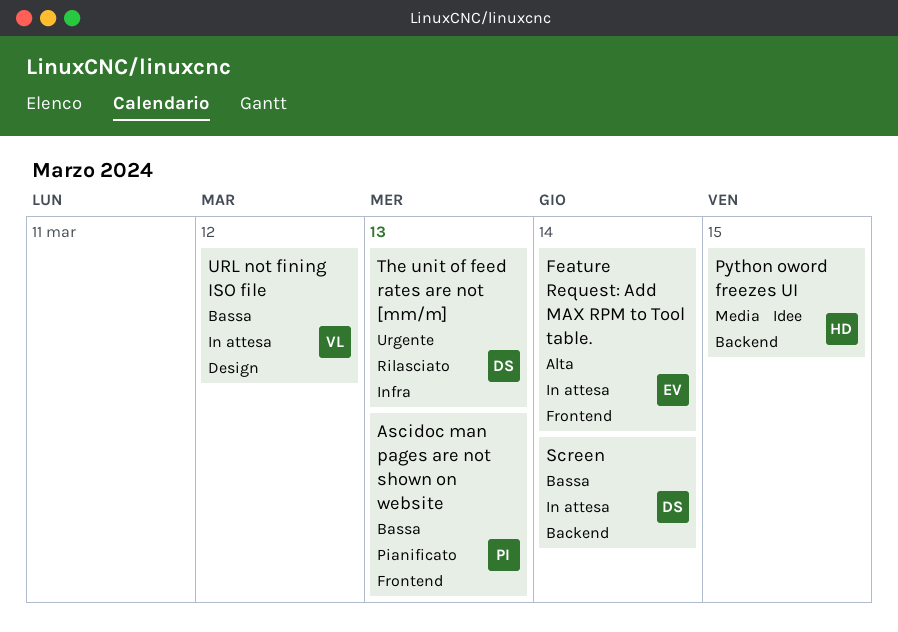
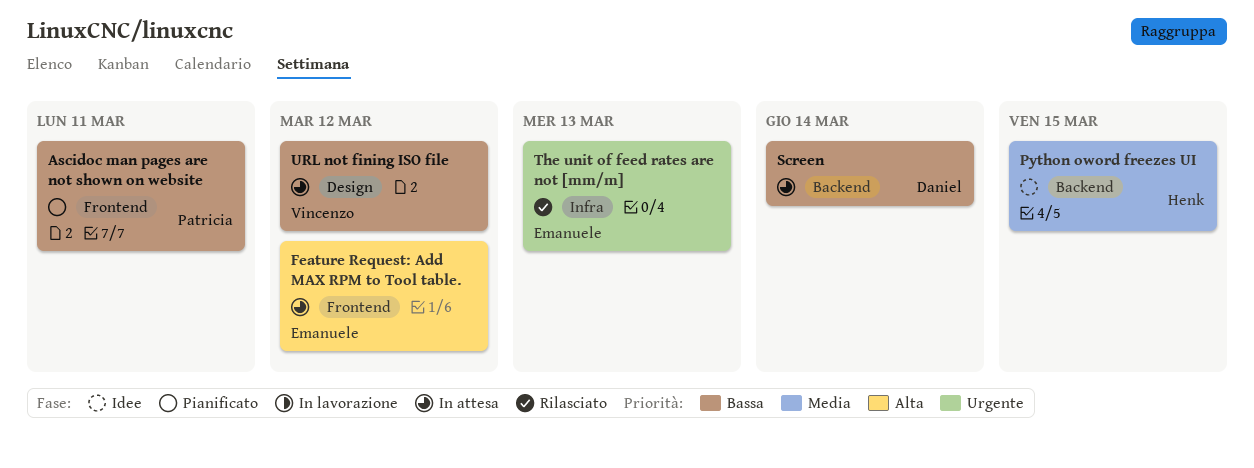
Ascidoc man pages are not shown on website, due: Mar 13 -> Mar 11
Feature Request: Add MAX RPM to Tool table., due: Mar 14 -> Mar 12
The unit of feed rates are not [mm/m], owner: Daniel -> Emanuele

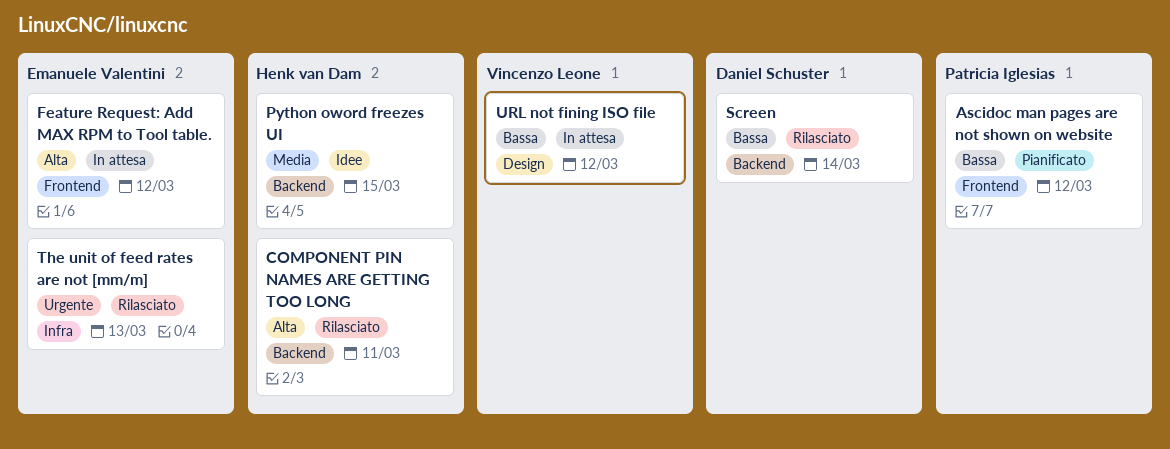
Ascidoc man pages are not shown on website, due: Mar 11 -> Mar 12
COMPONENT PIN NAMES ARE GETTING TOO LONG: none -> present
Screen, status: In attesa -> Rilasciato

